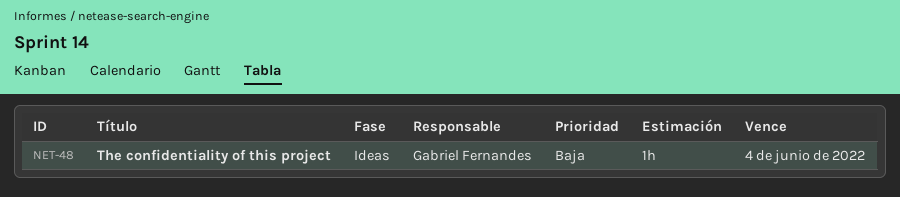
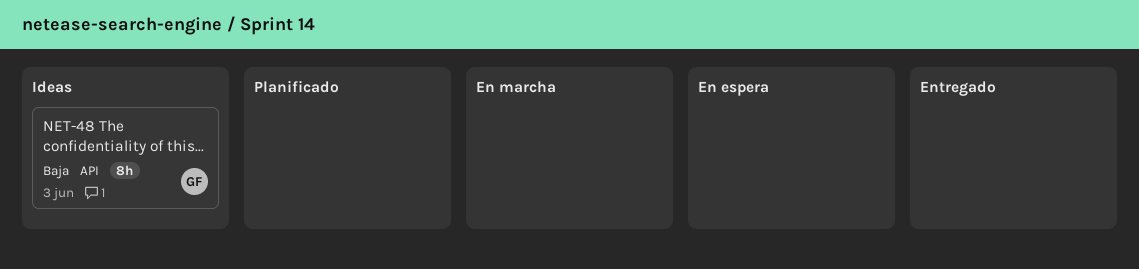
NET-48, estimate: 1h -> 8h
NET-48, due: Jun 4 -> Jun 3

